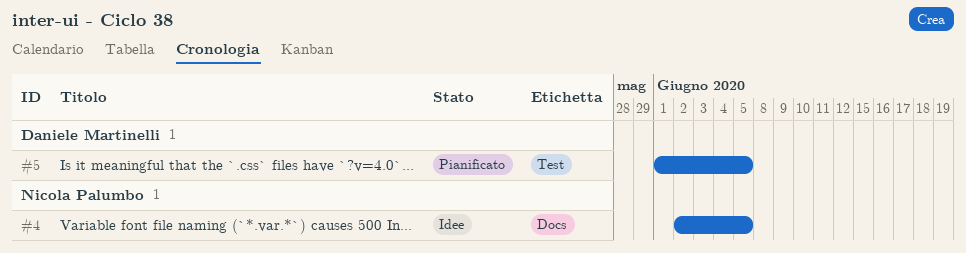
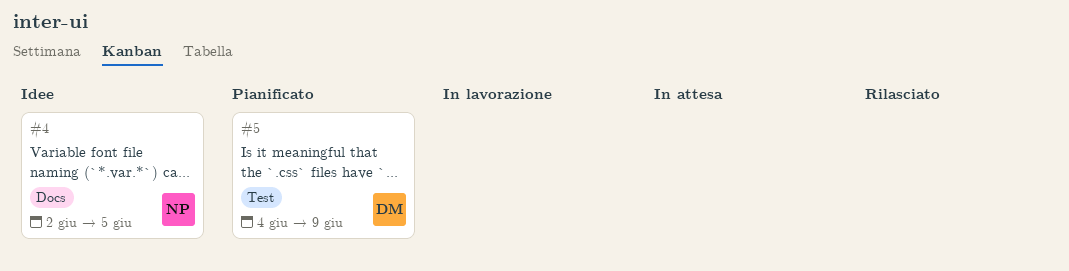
#5, start: Jun 1 -> Jun 4
#5, due: Jun 5 -> Jun 9

